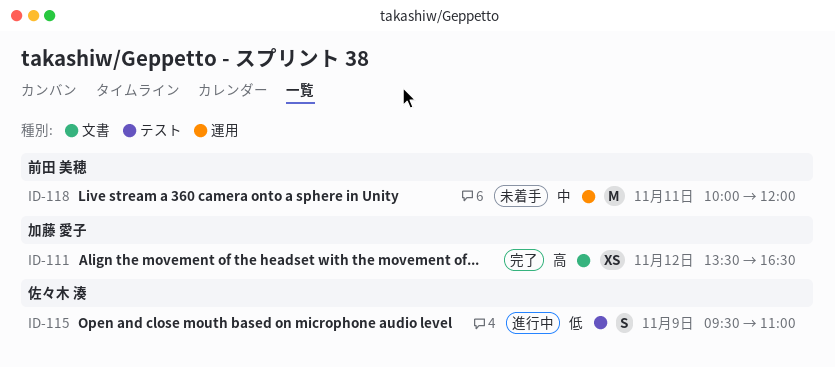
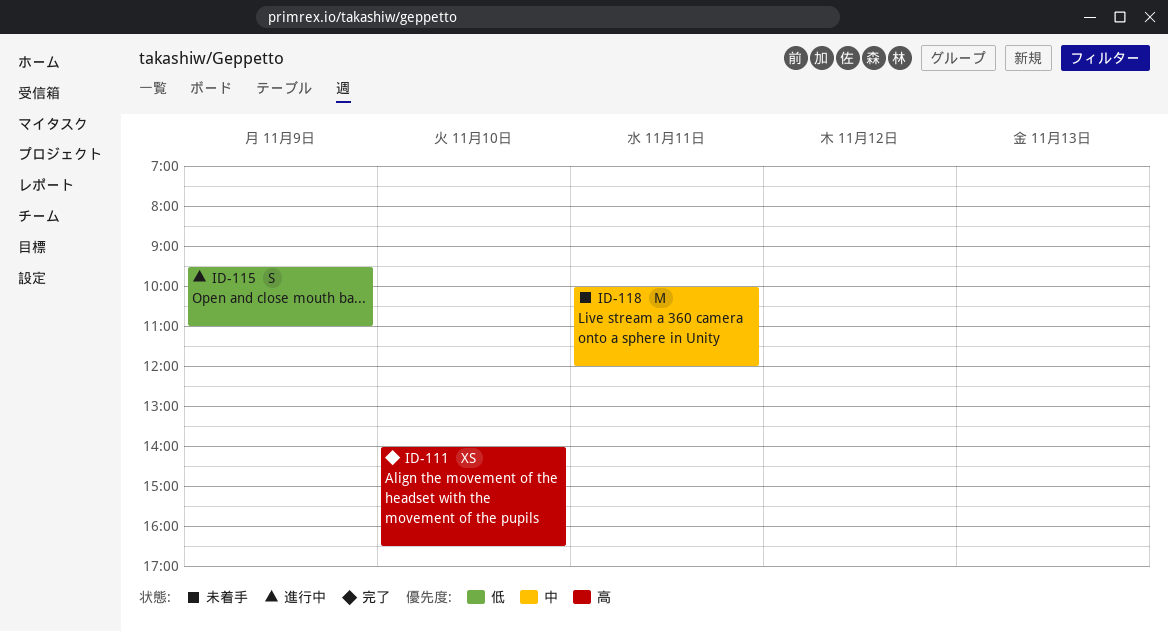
ID-111, day: Nov 12 -> Nov 10
ID-111, begins: 13:30 -> 14:00

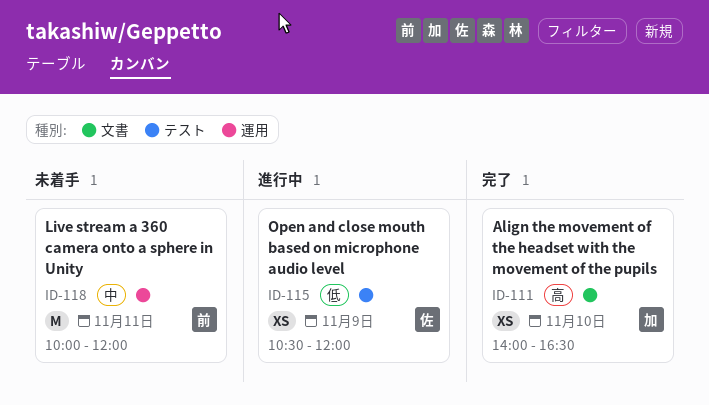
ID-115, estimate: S -> XS
ID-115, begins: 09:30 -> 10:30
ID-115, ends: 11:00 -> 12:00

